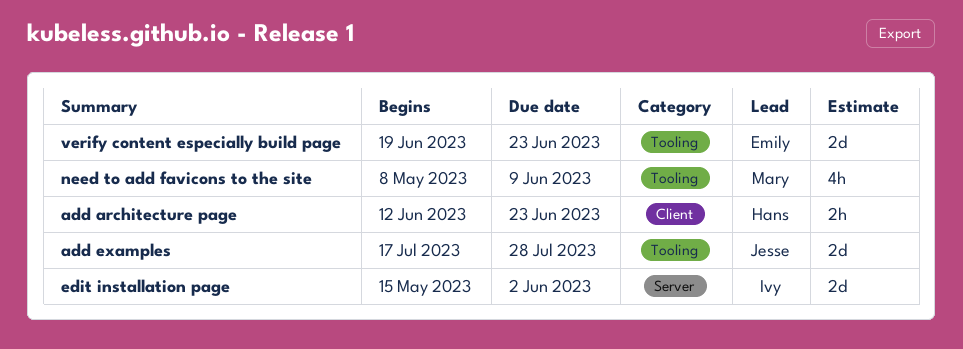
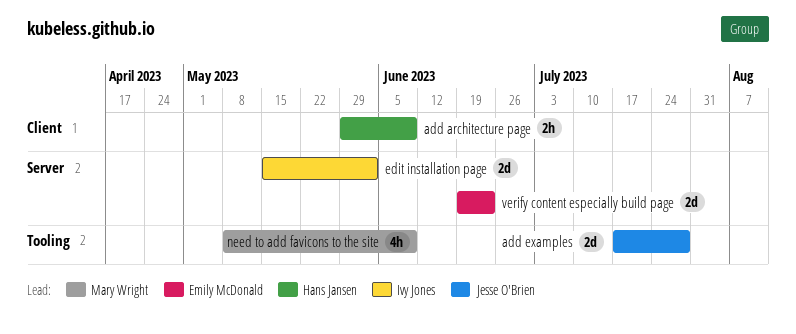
add architecture page, start: Jun 12 -> May 29
add architecture page, due: Jun 23 -> Jun 9
verify content especially build page, label: Tooling -> Server

